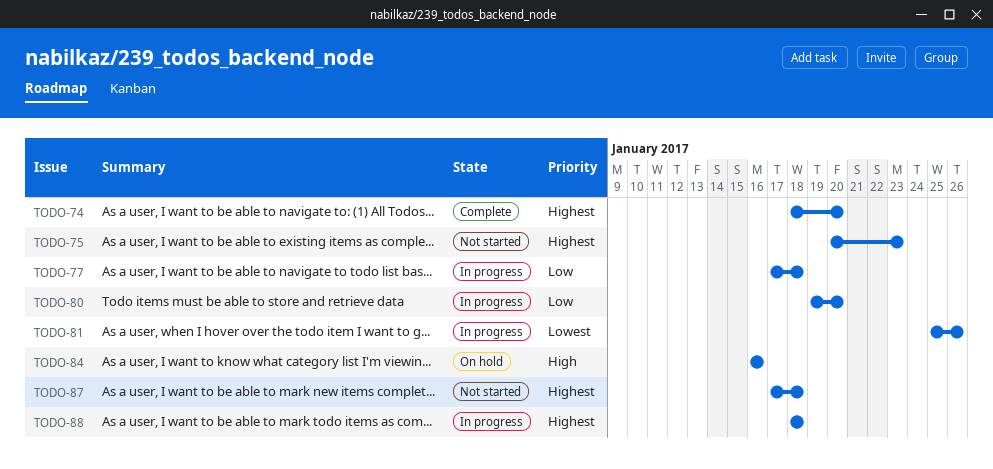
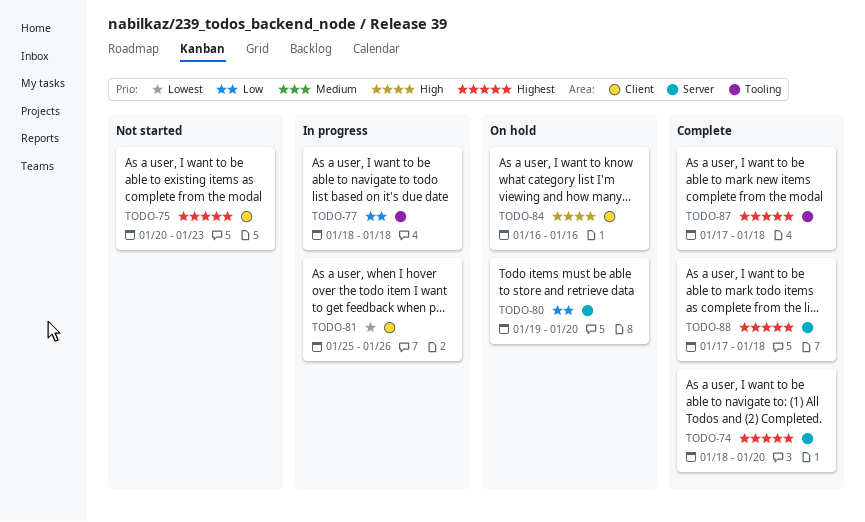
TODO-77, start: Jan 17 -> Jan 18
TODO-80, status: In progress -> On hold
TODO-87, status: Not started -> Complete
TODO-88, status: In progress -> Complete
TODO-88, start: Jan 18 -> Jan 17

